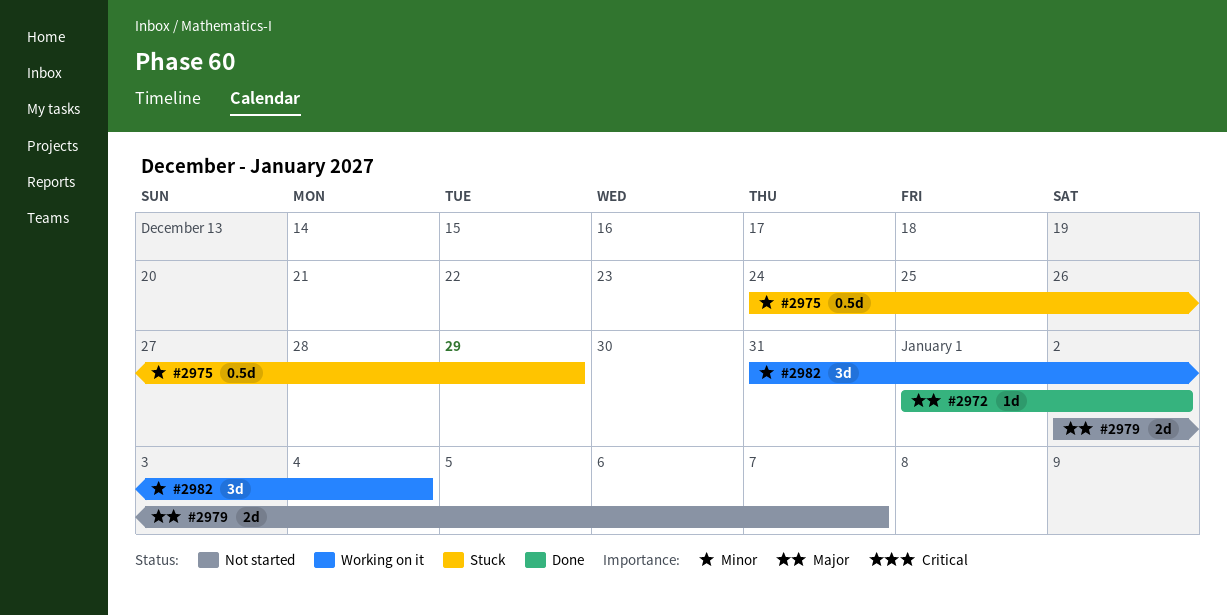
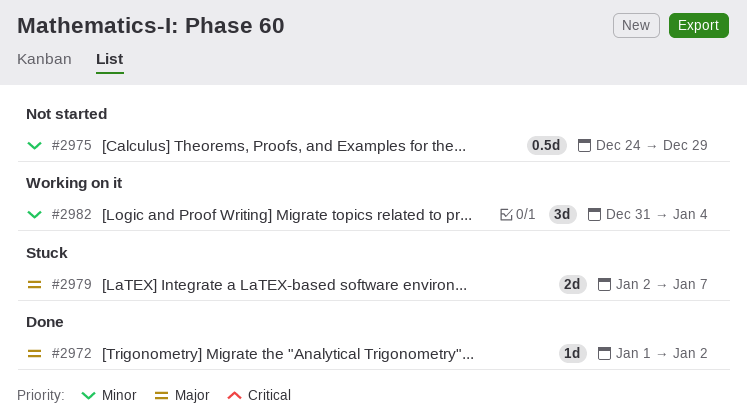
#2975, status: Stuck -> Not started
#2979, status: Not started -> Stuck

